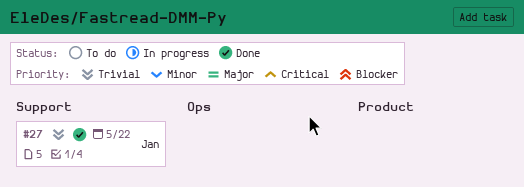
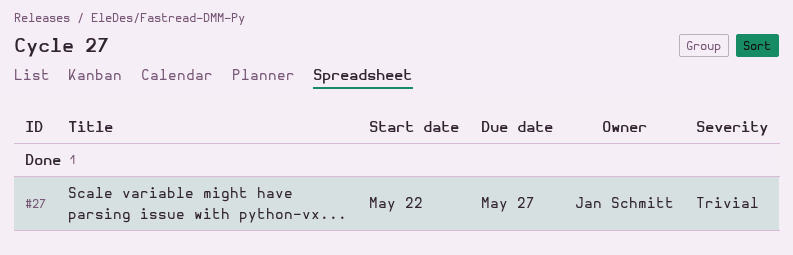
#27, due: May 22 -> May 27

